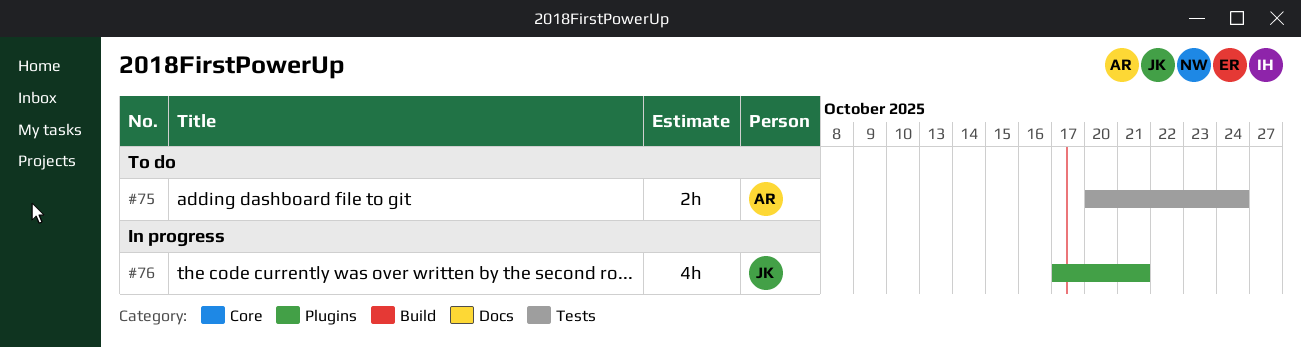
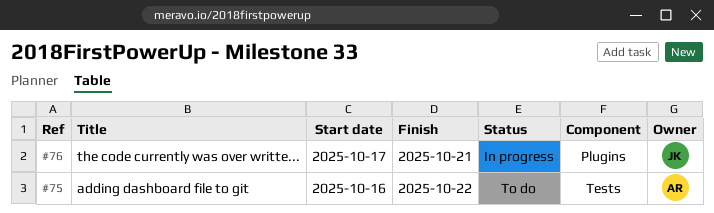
#75, start: Oct 20 -> Oct 16
#75, due: Oct 24 -> Oct 22

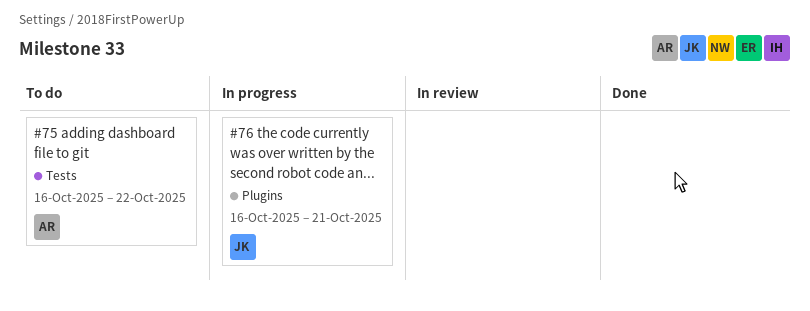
#76, start: Oct 17 -> Oct 16

